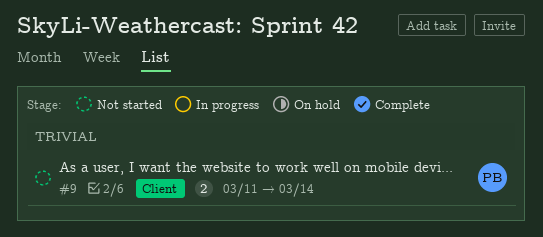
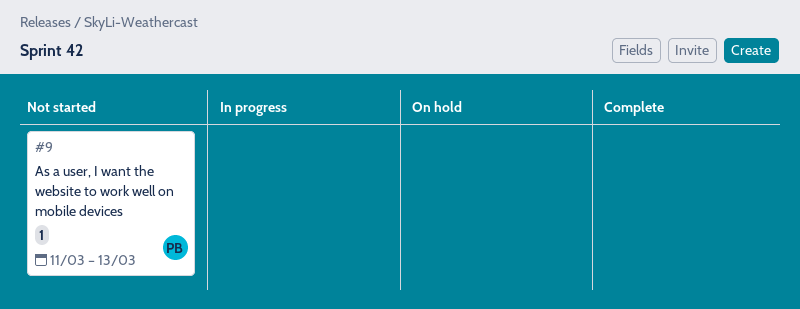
#9, estimate: 2 -> 1
#9, due: Mar 14 -> Mar 13

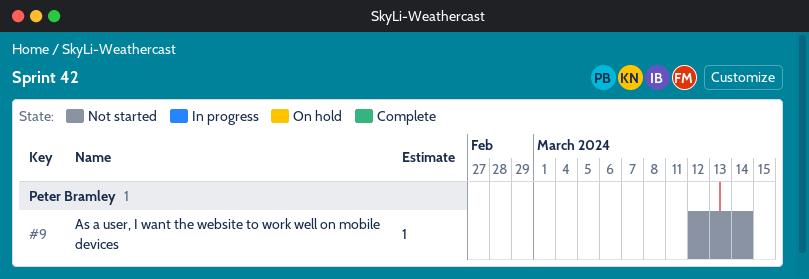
#9, start: Mar 11 -> Mar 12
#9, due: Mar 13 -> Mar 14

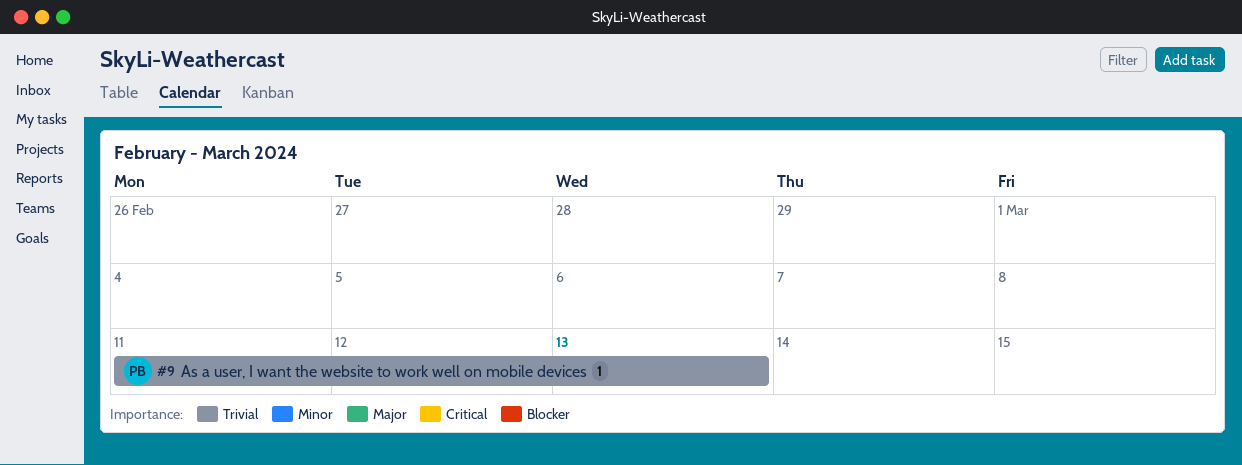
#9, start: Mar 12 -> Mar 11
#9, due: Mar 14 -> Mar 13

